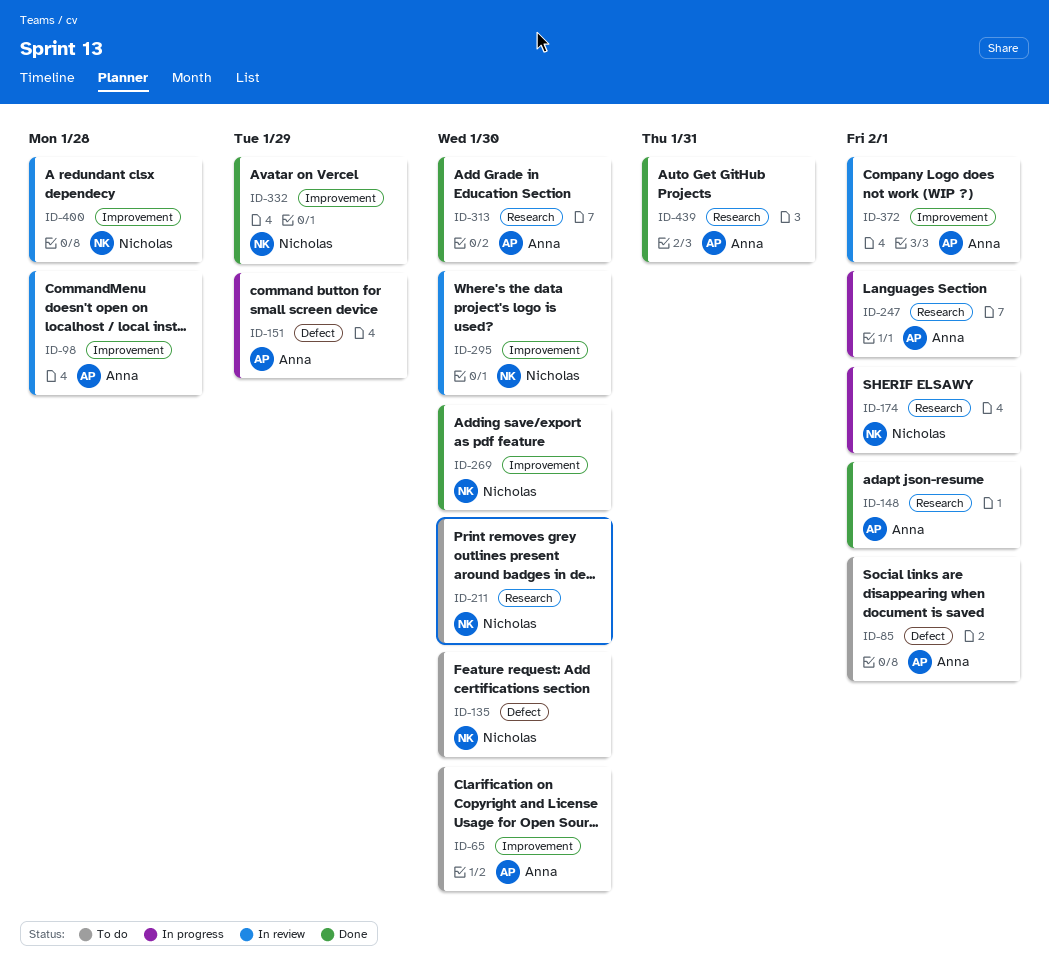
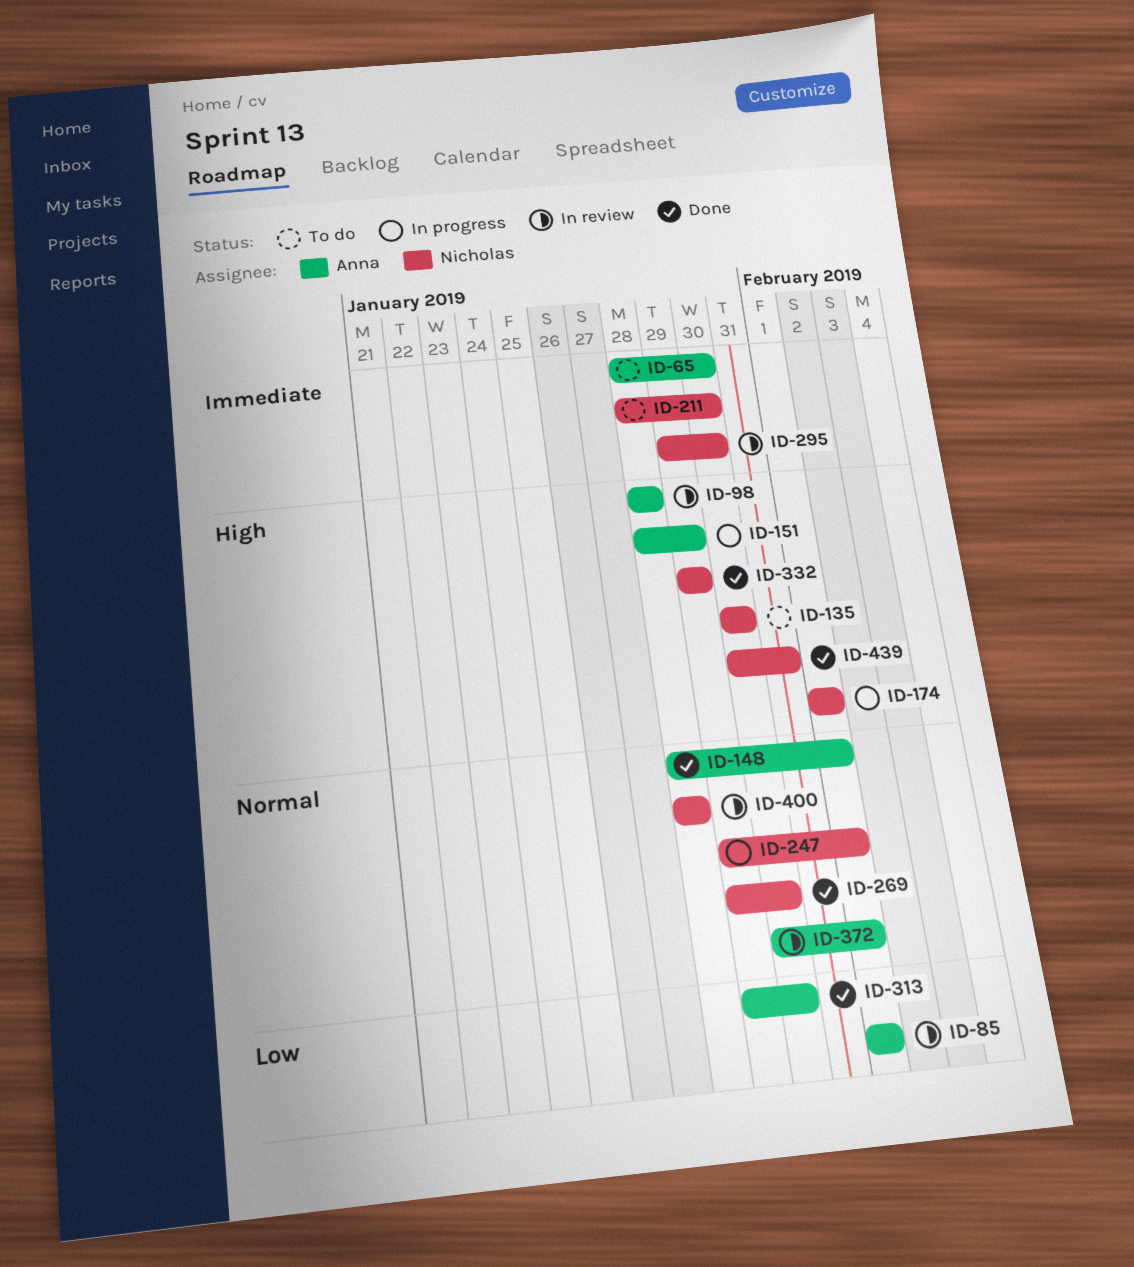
ID-85, status: To do -> In review
ID-247, owner: Anna -> Nicholas
ID-439, owner: Anna -> Nicholas

